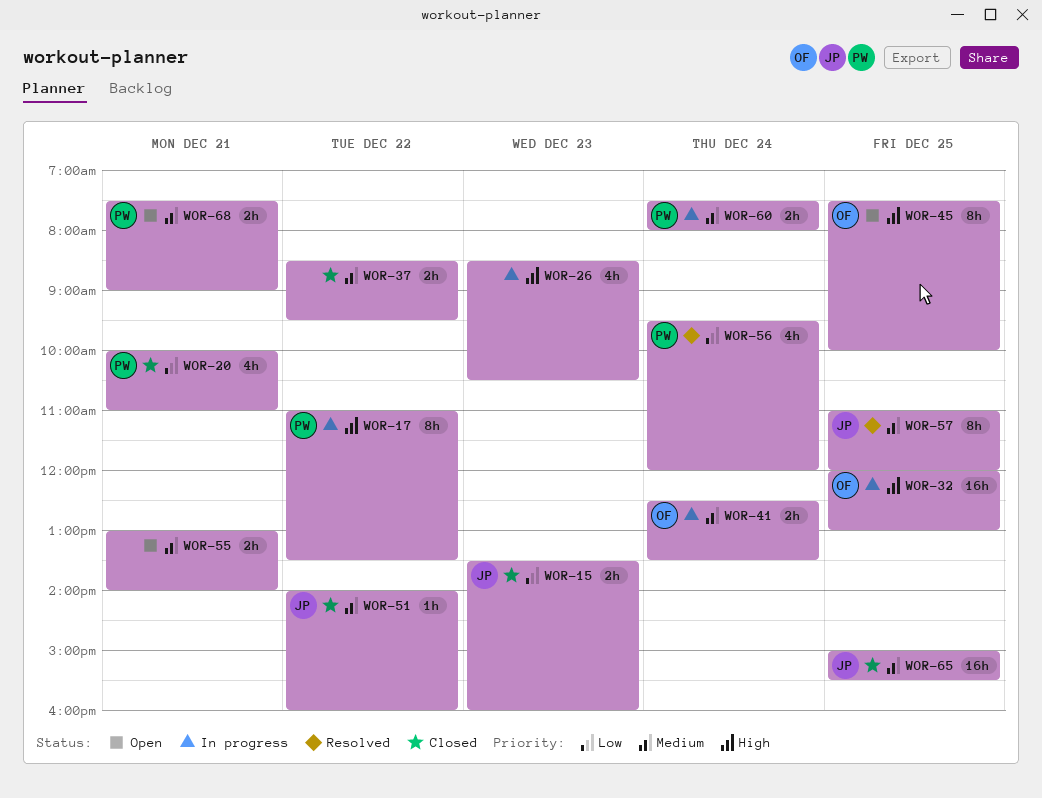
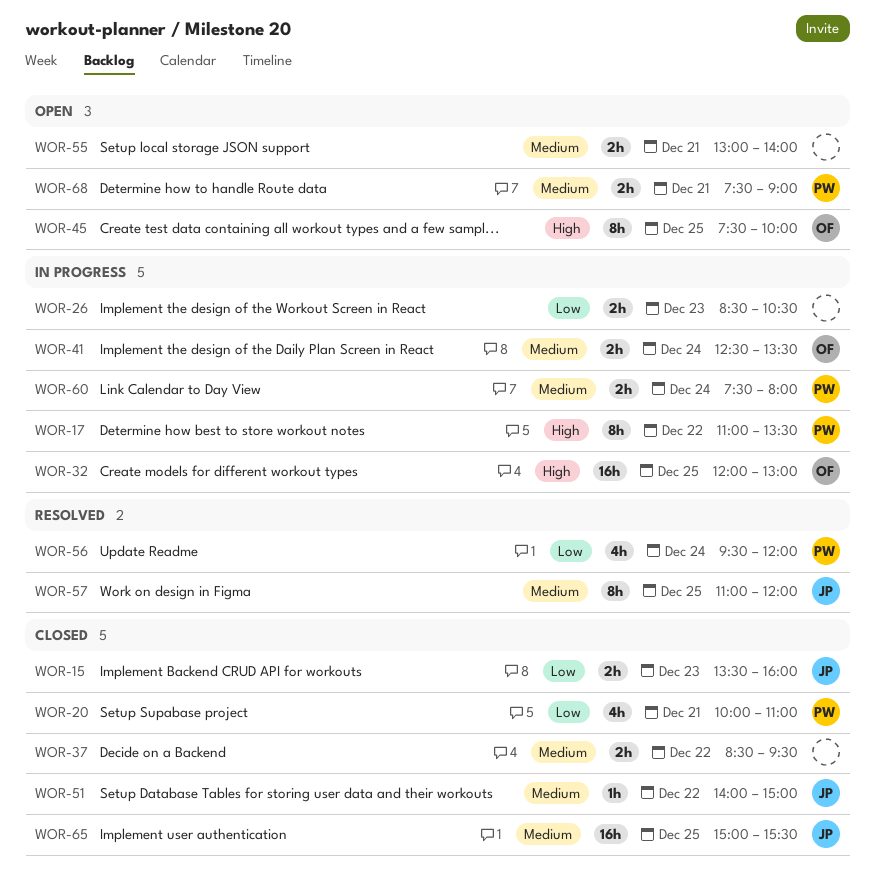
WOR-26, priority: High -> Low
WOR-26, estimate: 4h -> 2h
WOR-51, ends: 16:00 -> 15:00

